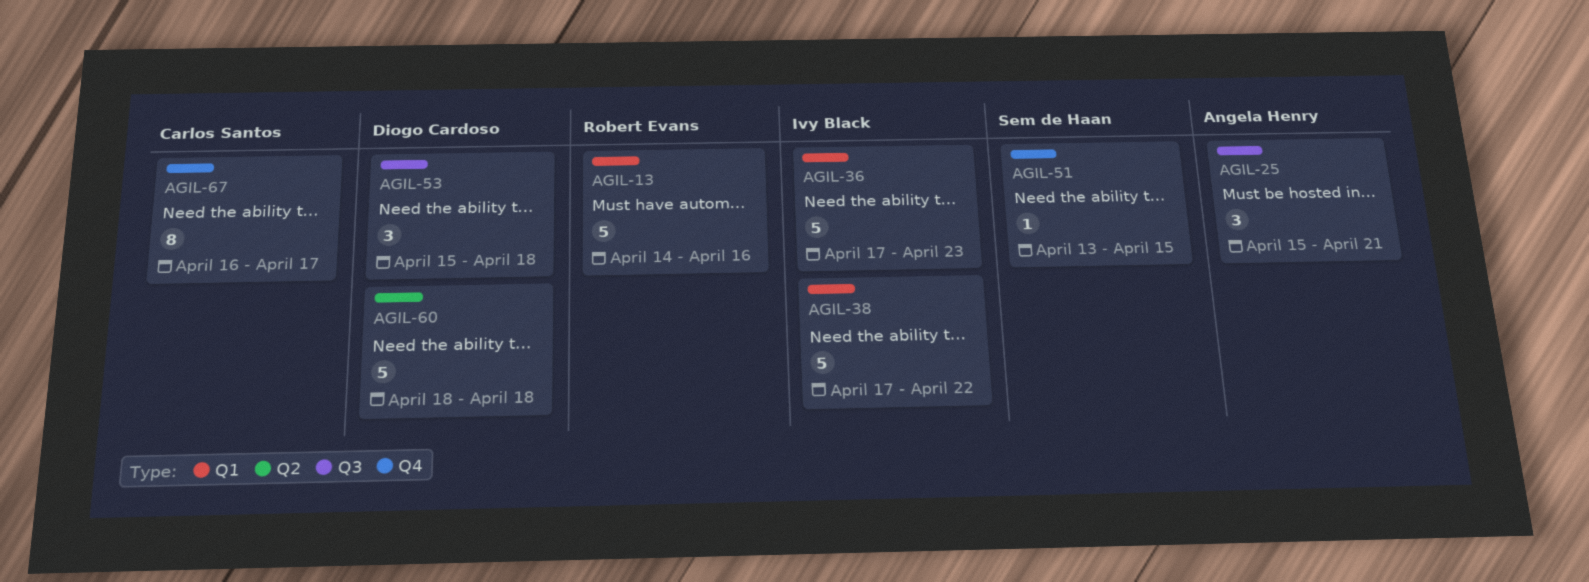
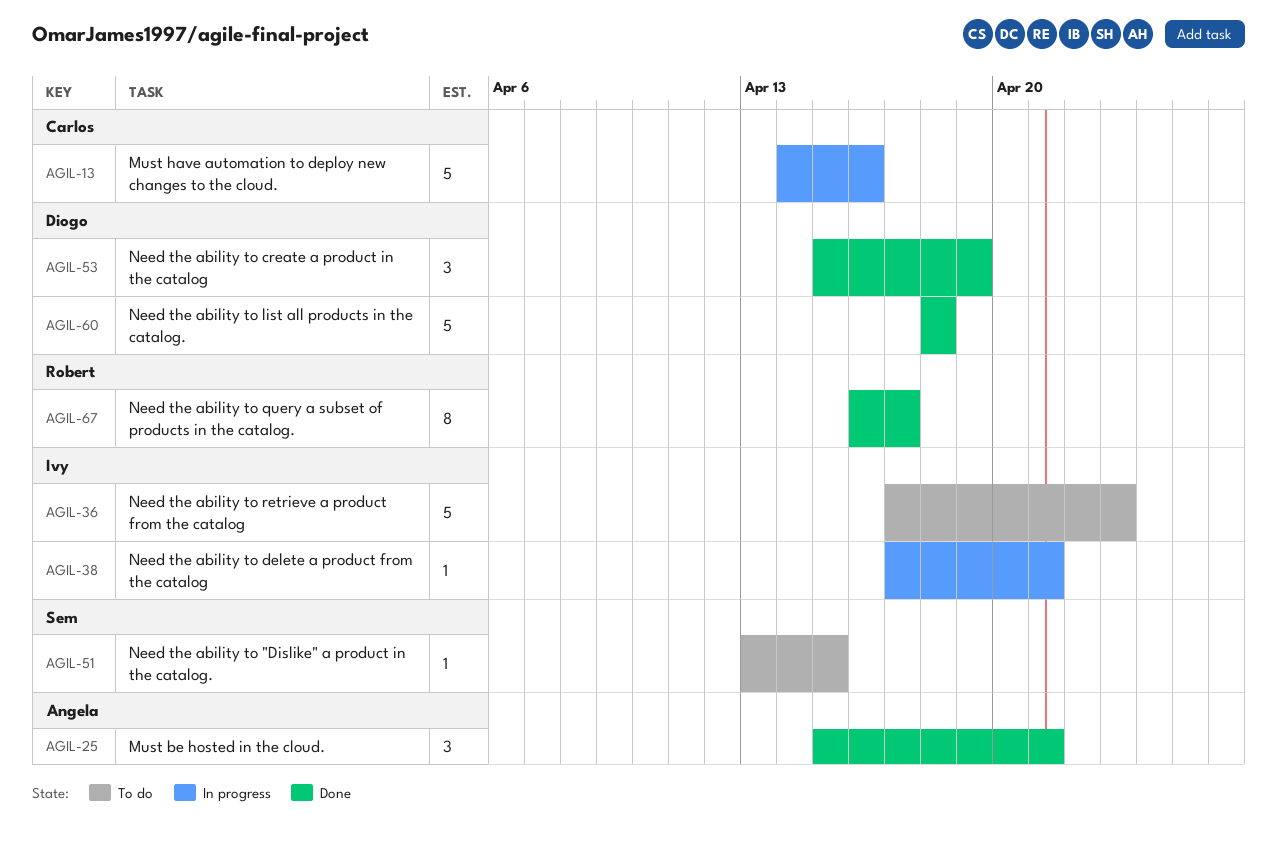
AGIL-13, owner: Robert Evans -> Carlos Santos
AGIL-38, estimate: 5 -> 1
AGIL-38, due: Apr 22 -> Apr 21
AGIL-53, due: Apr 18 -> Apr 19
AGIL-67, owner: Carlos Santos -> Robert Evans

